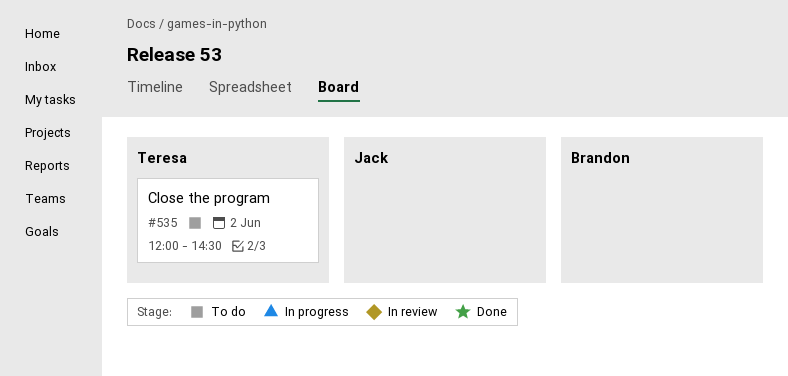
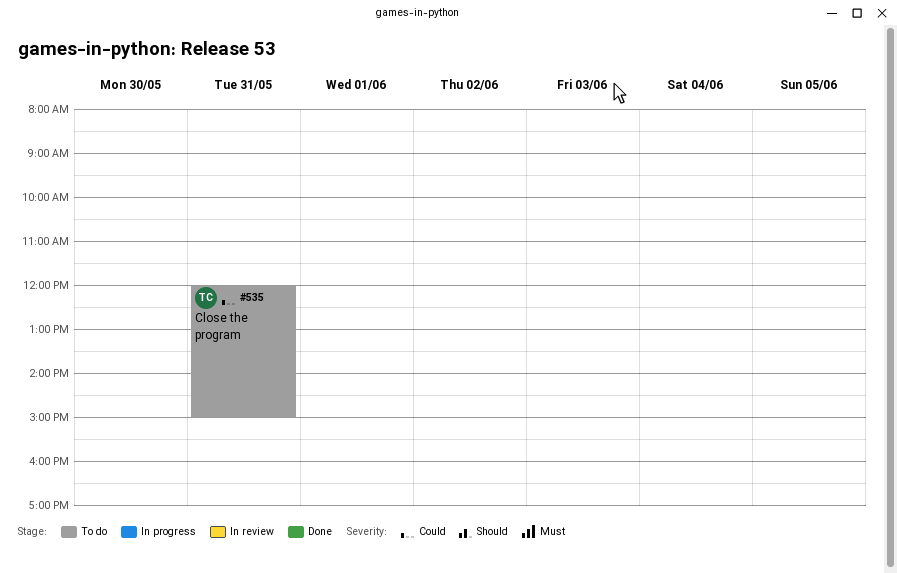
#535, day: Jun 2 -> May 31
#535, ends: 14:30 -> 15:00

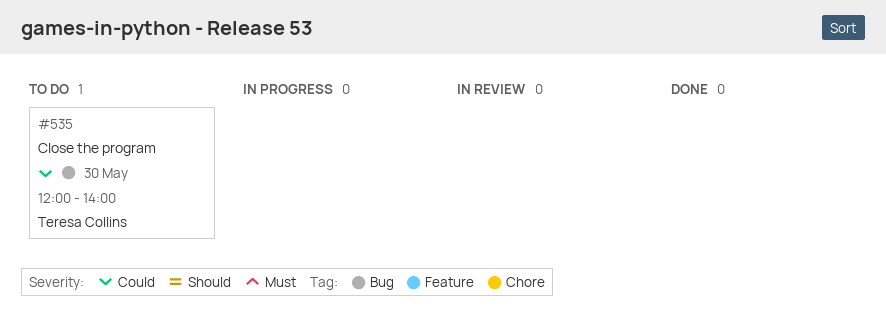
#535, day: May 31 -> May 30
#535, ends: 15:00 -> 14:00

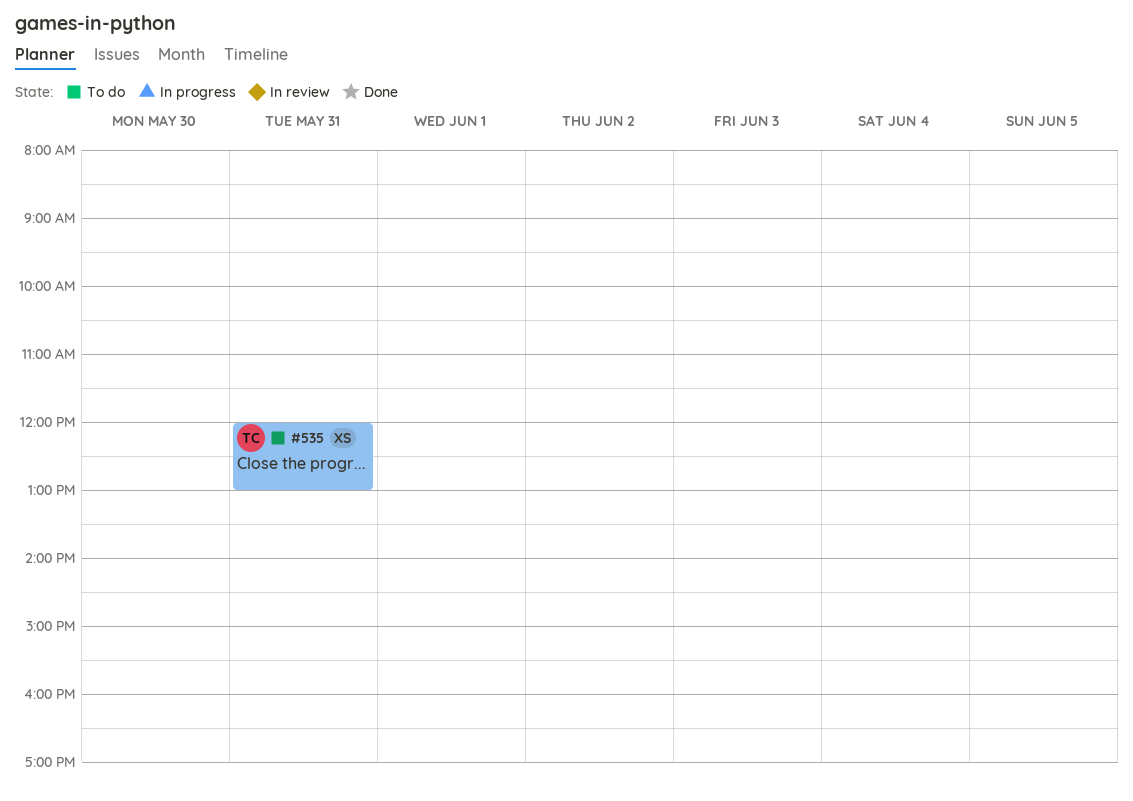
#535, day: May 30 -> May 31
#535, ends: 14:00 -> 13:00

